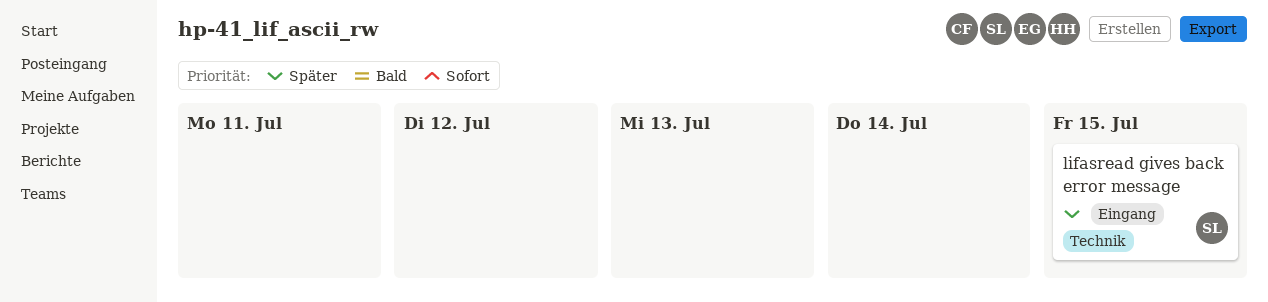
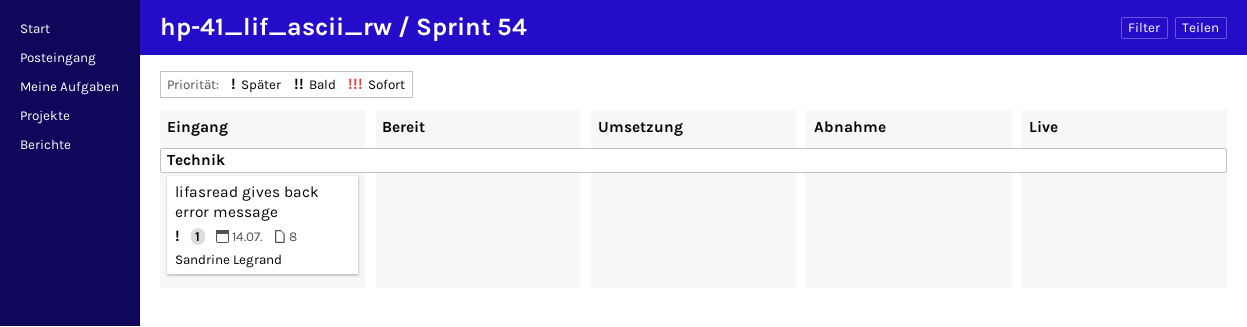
lifasread gives back error message, due: Jul 15 -> Jul 14

